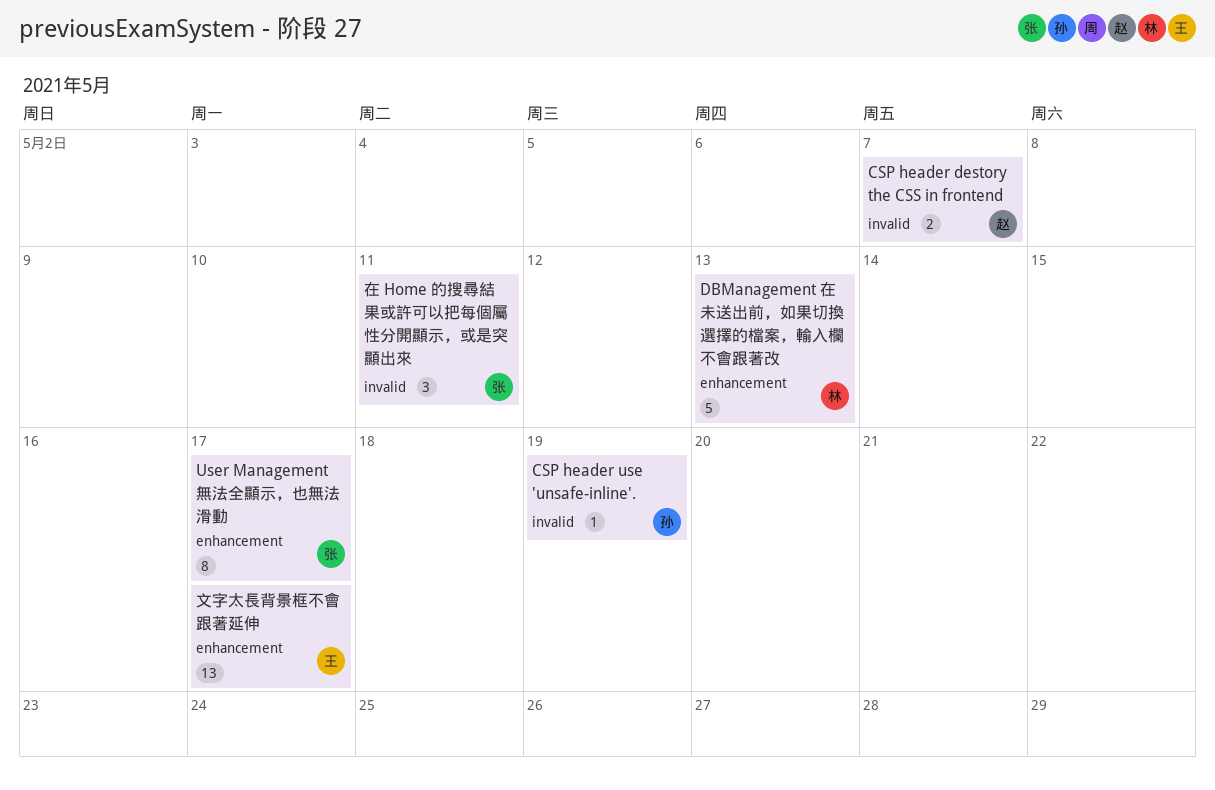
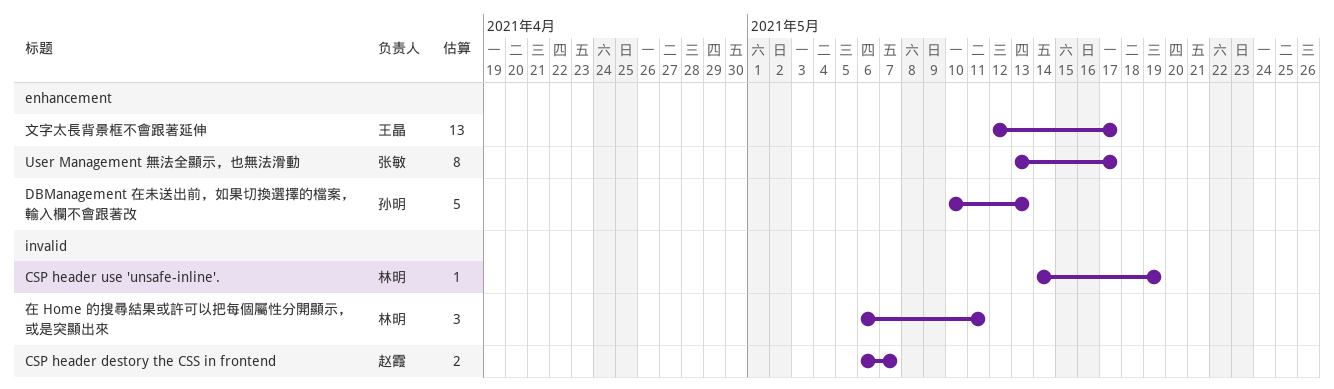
CSP header use 'unsafe-inline'., owner: 孙明 -> 林明
DBManagement 在未送出前，如果切換選擇的檔案，輸入欄不會跟著改, owner: 林明 -> 孙明
在 Home 的搜尋結果或許可以把每個屬性分開顯示，或是突顯出來, owner: 张敏 -> 林明

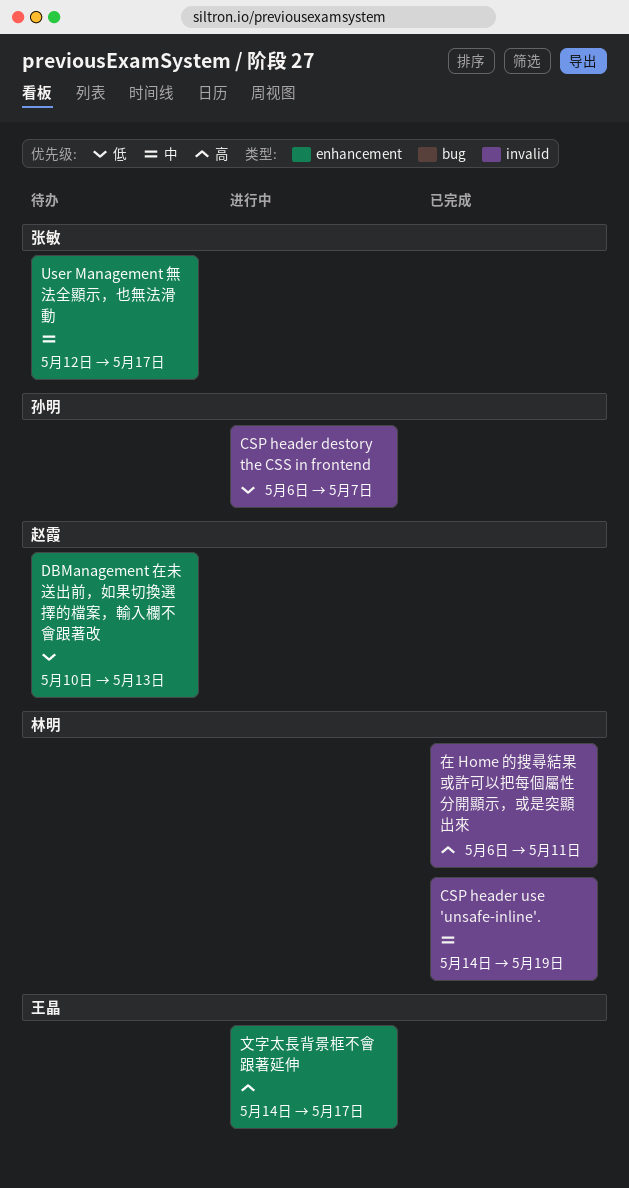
CSP header destory the CSS in frontend, owner: 赵霞 -> 孙明
DBManagement 在未送出前，如果切換選擇的檔案，輸入欄不會跟著改, owner: 孙明 -> 赵霞
User Management 無法全顯示，也無法滑動, start: May 13 -> May 12
文字太長背景框不會跟著延伸, start: May 12 -> May 14

